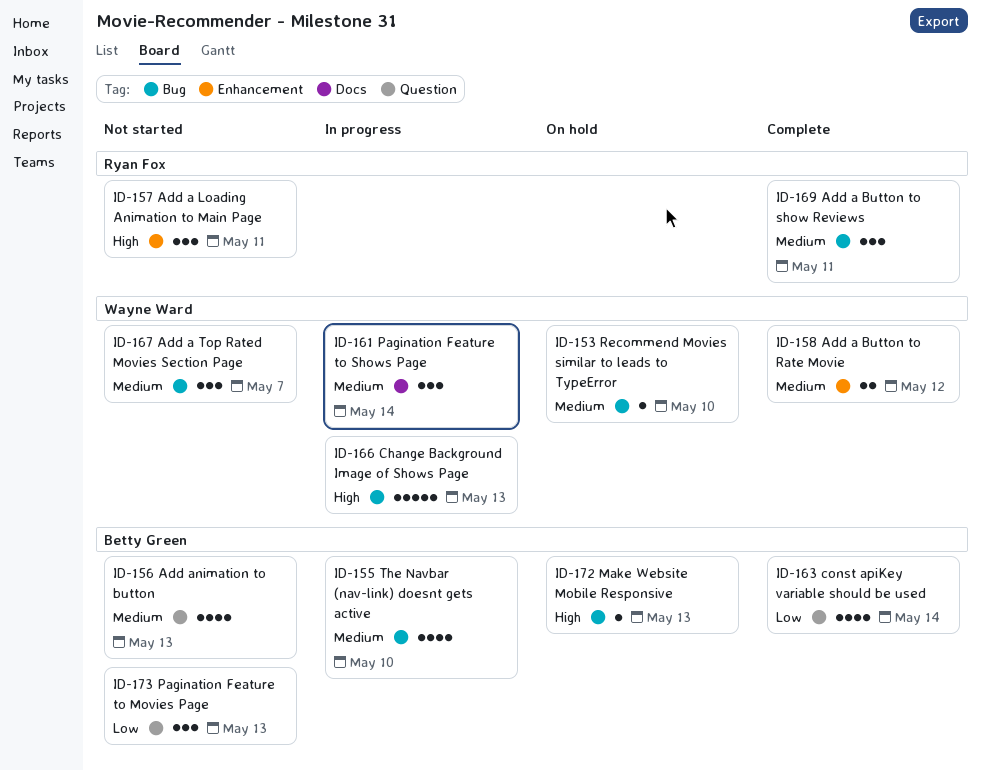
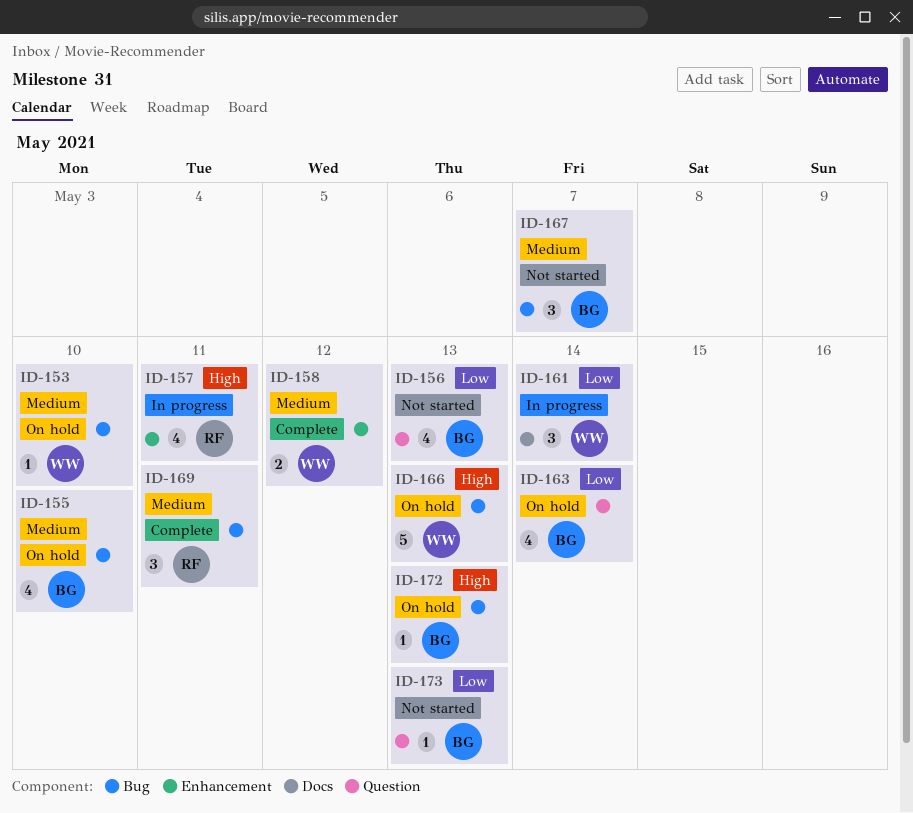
ID-155, status: In progress -> On hold
ID-156, priority: Medium -> Low
ID-157, status: Not started -> In progress
ID-157, estimate: 3 -> 4
ID-161, priority: Medium -> Low
ID-163, status: Complete -> On hold
ID-166, status: In progress -> On hold
ID-167, owner: Wayne Ward -> Betty Green
ID-173, estimate: 3 -> 1

